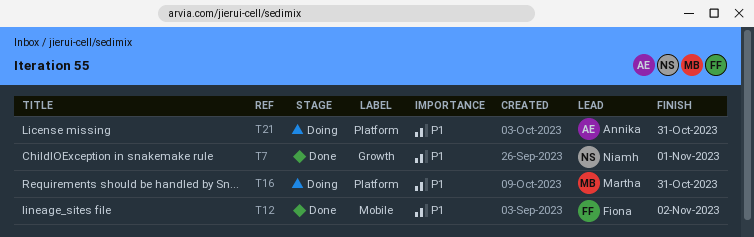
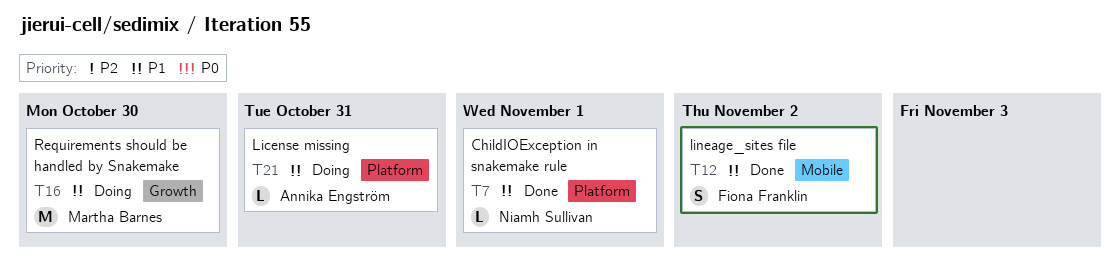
T7, label: Growth -> Platform
T16, label: Platform -> Growth
T16, due: Oct 31 -> Oct 30

